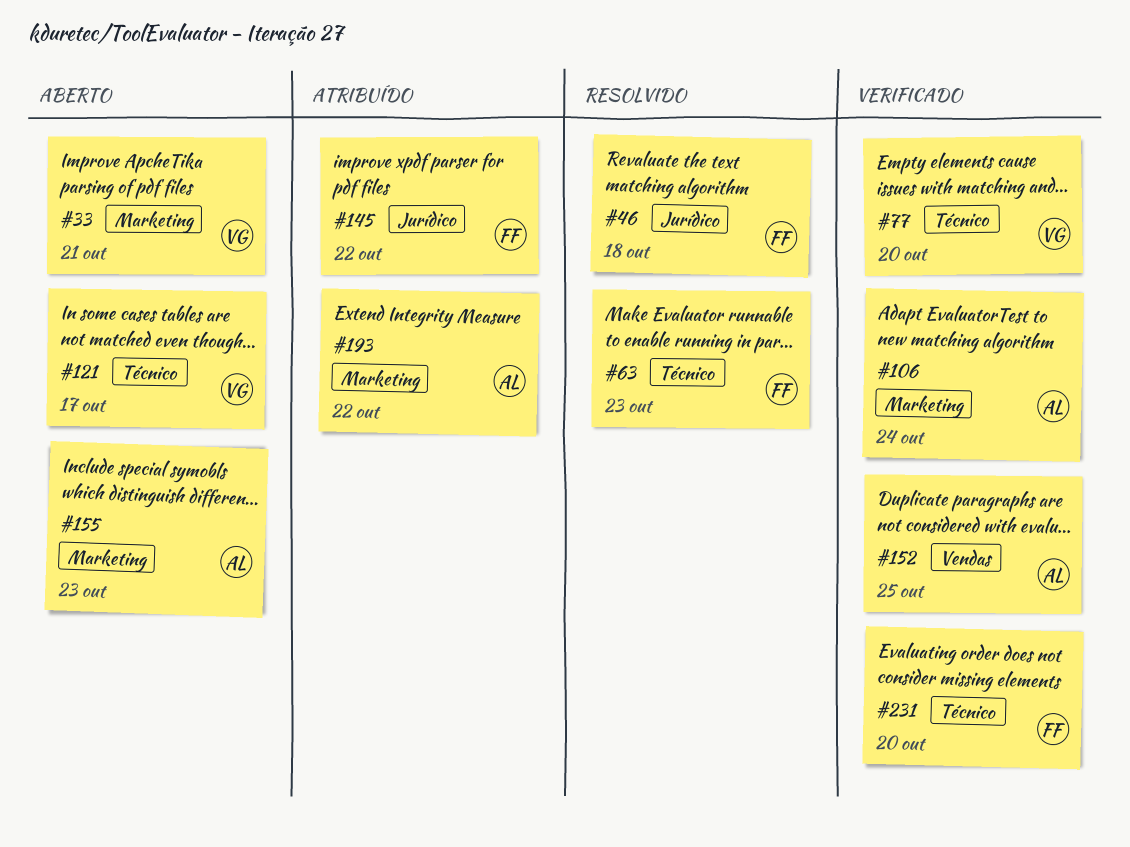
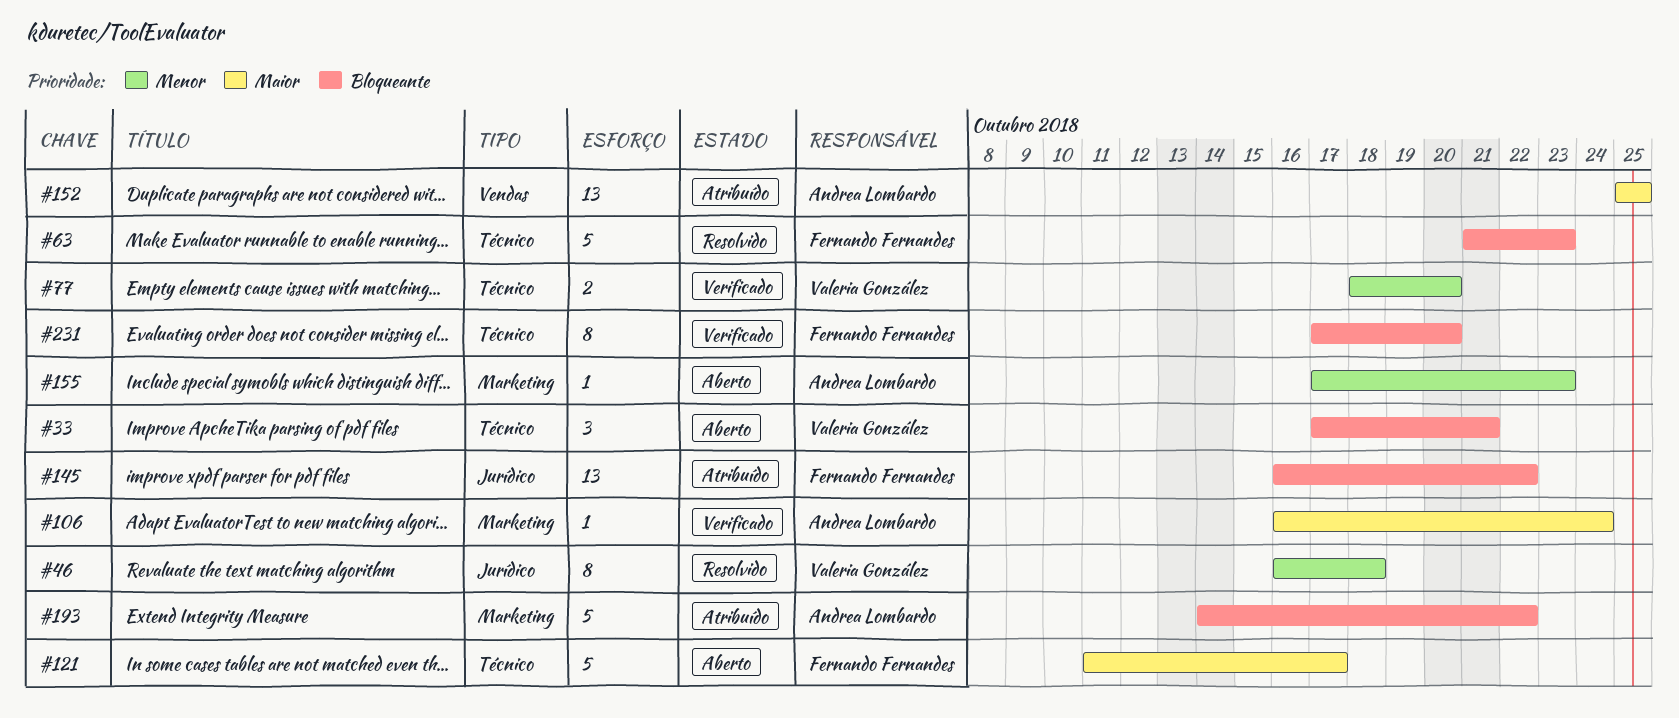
#33, label: Marketing -> Técnico
#46, owner: Fernando Fernandes -> Valeria González
#121, owner: Valeria González -> Fernando Fernandes
#152, status: Verificado -> Atribuído

